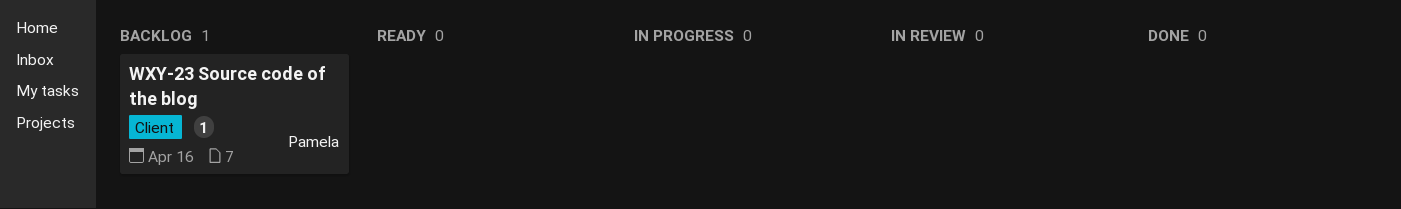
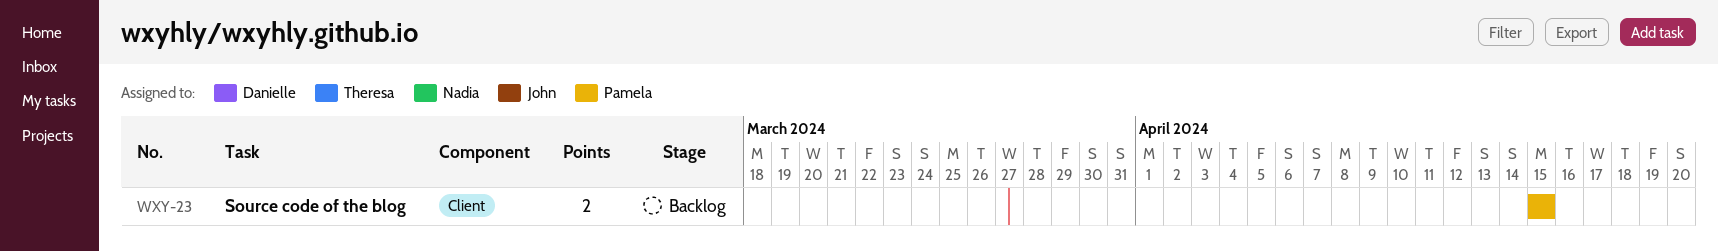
WXY-23, estimate: 1 -> 2
WXY-23, due: Apr 16 -> Apr 15

